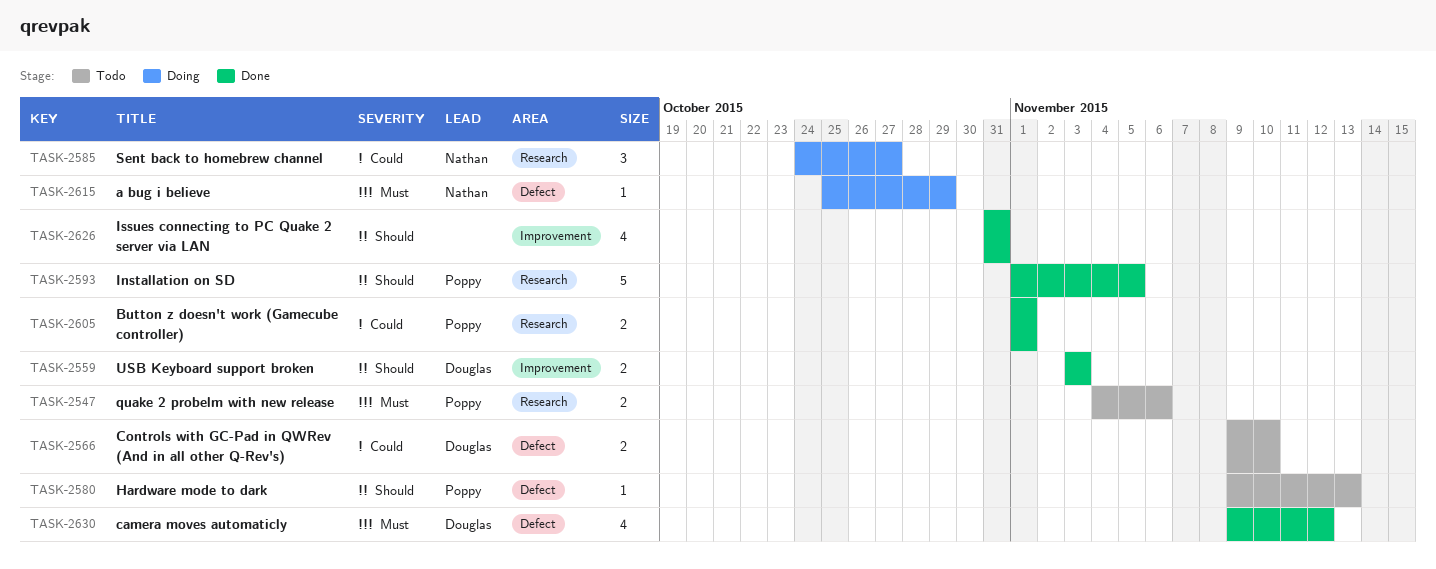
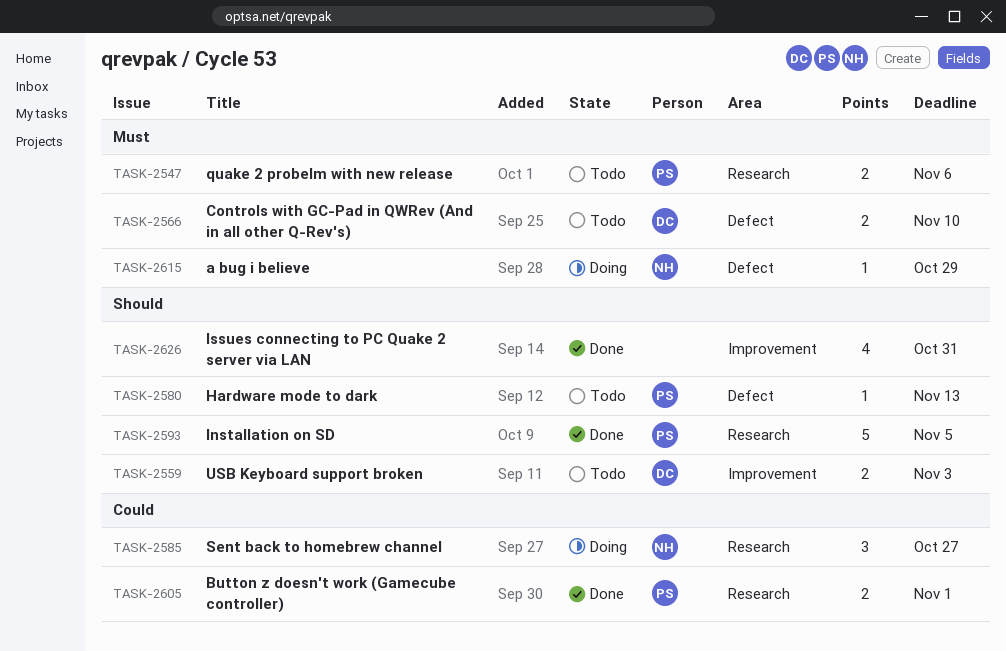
TASK-2559, status: Done -> Todo
TASK-2566, priority: Could -> Must
TASK-2630: present -> none

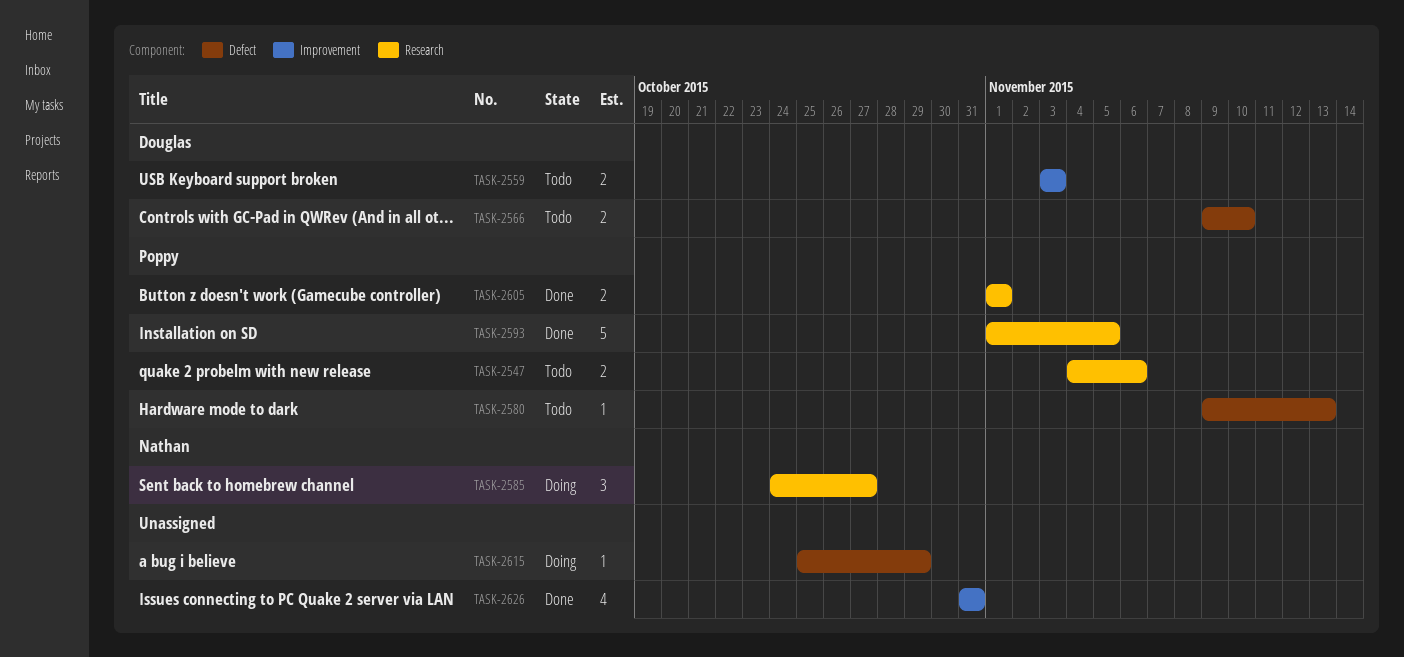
TASK-2615, owner: Nathan -> none

